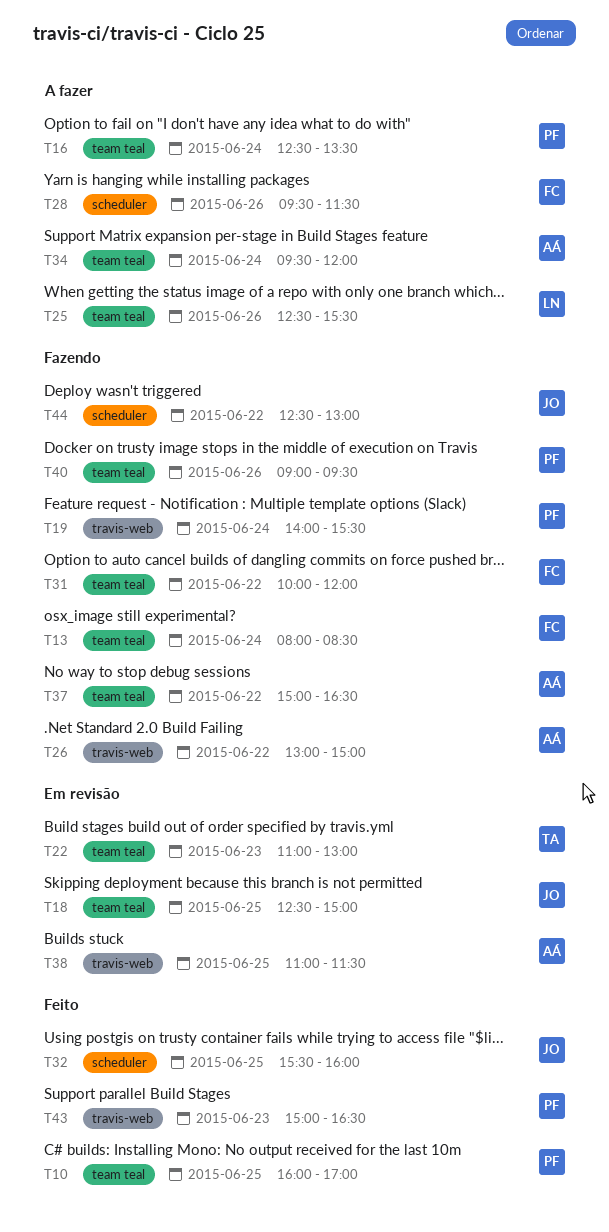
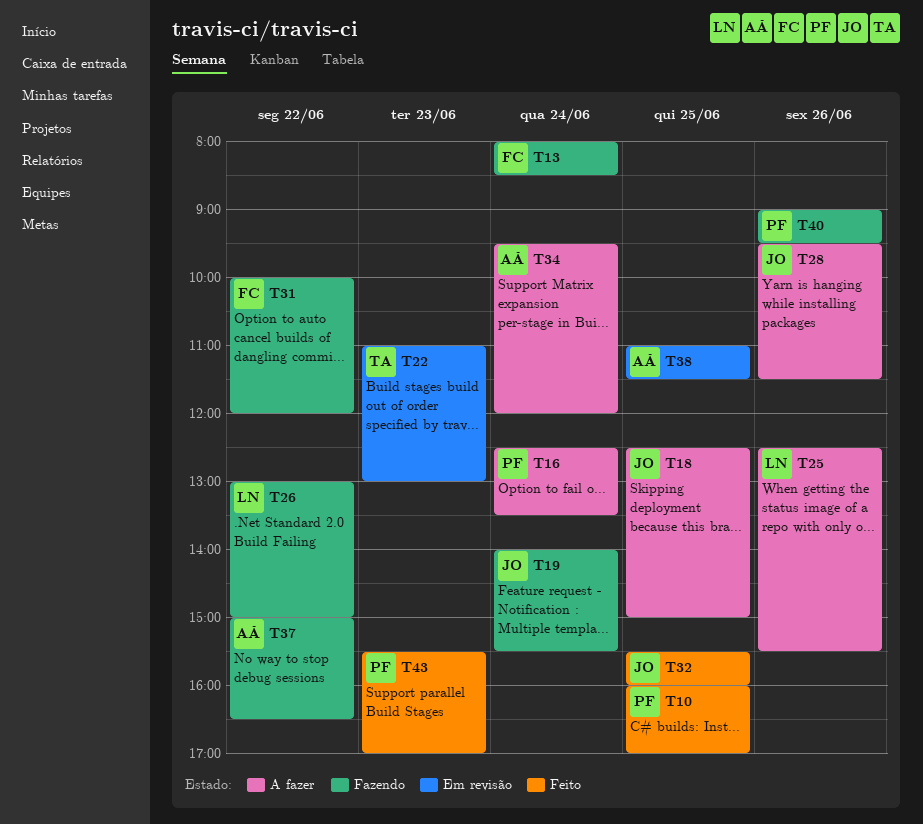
T18, status: Em revisão -> A fazer
T19, owner: PF -> JO
T26, owner: AÁ -> LN
T28, owner: FC -> JO
T43, begins: 15:00 -> 15:30
T43, ends: 16:30 -> 17:00
T44: present -> none

